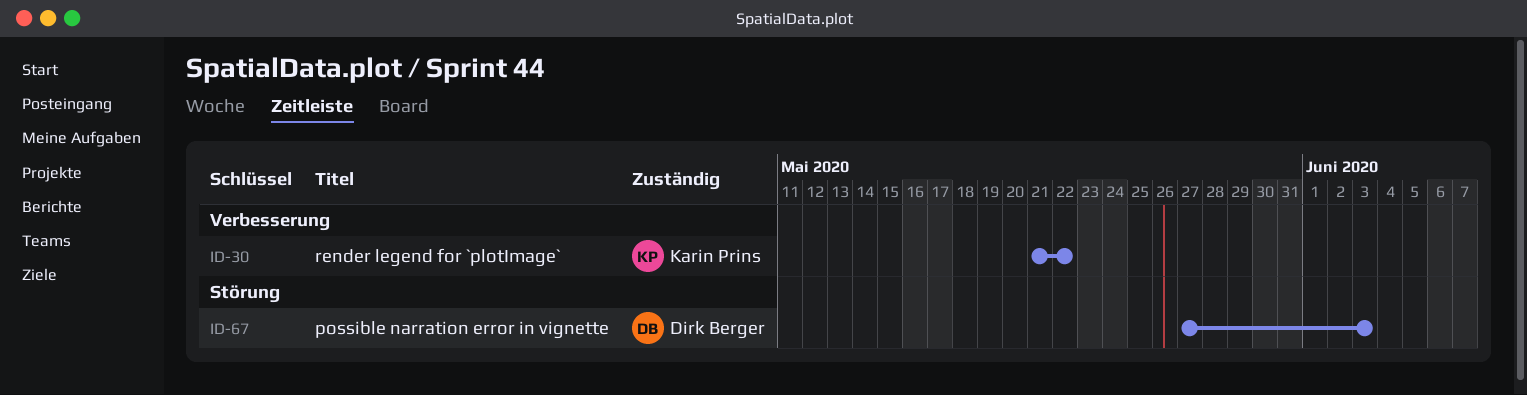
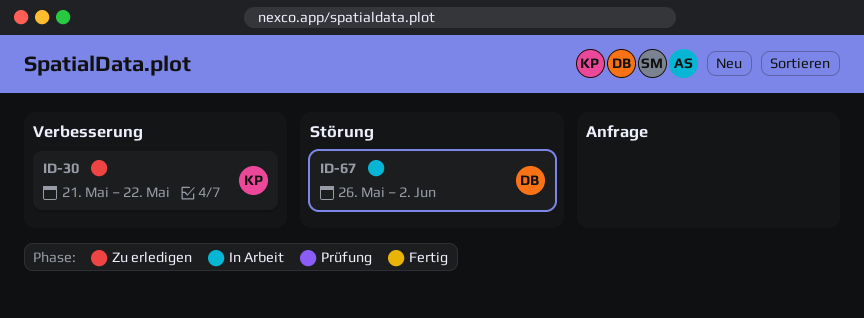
ID-67, start: May 27 -> May 26
ID-67, due: Jun 3 -> Jun 2

